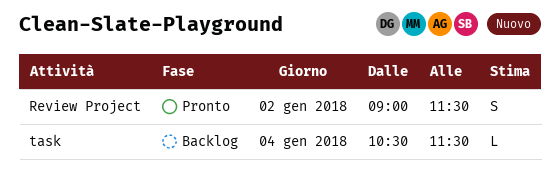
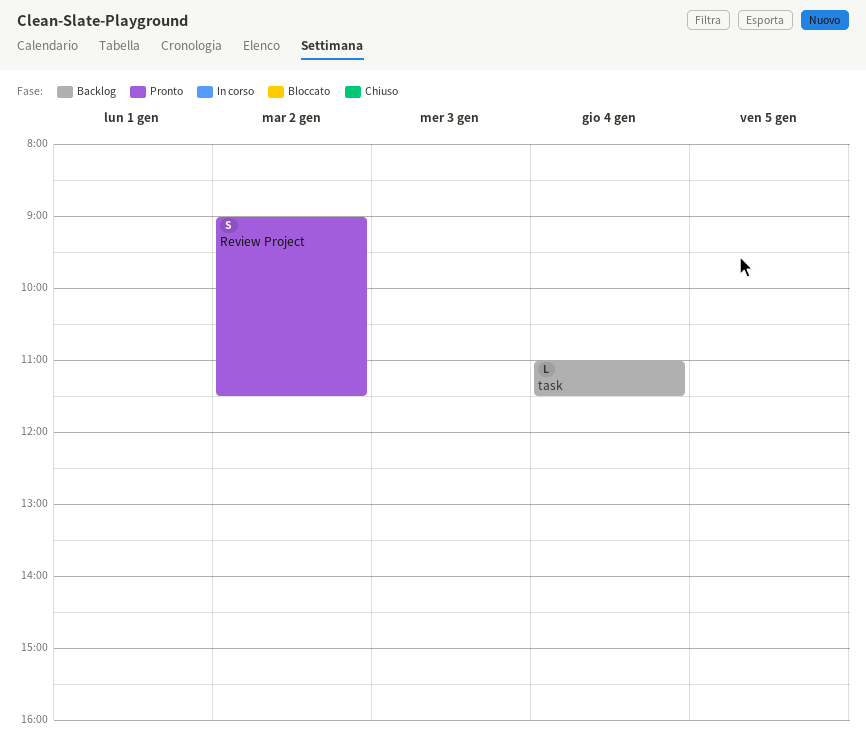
task, begins: 10:30 -> 11:00

